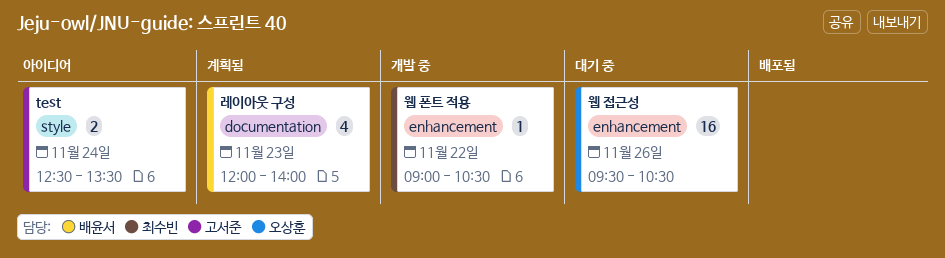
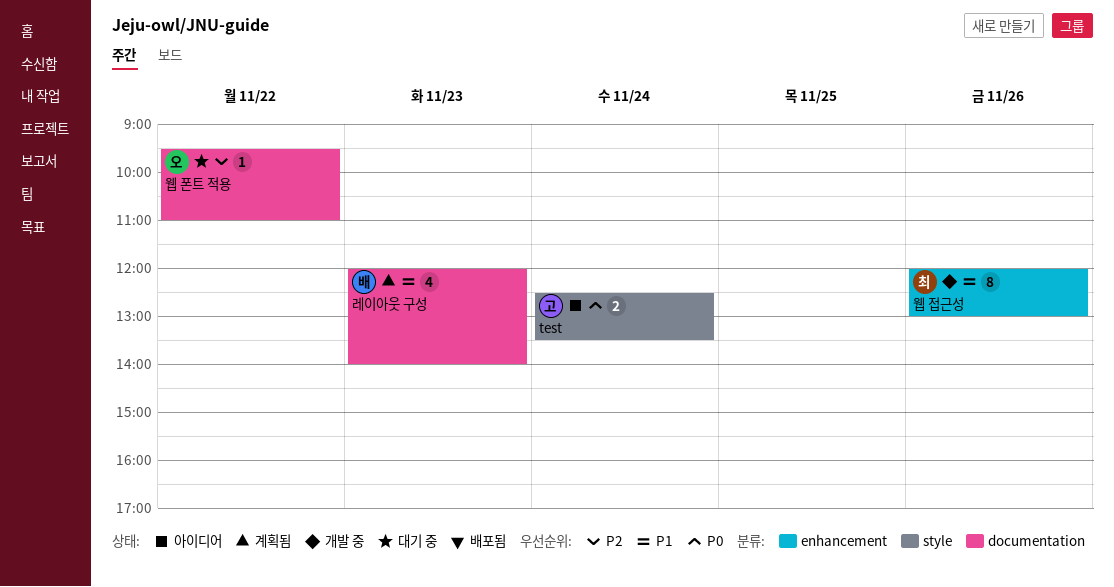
웹 접근성, status: 대기 중 -> 개발 중
웹 접근성, owner: 오상훈 -> 최수빈
웹 접근성, estimate: 16 -> 8
웹 접근성, begins: 09:30 -> 12:00
웹 접근성, ends: 10:30 -> 13:00
웹 폰트 적용, status: 개발 중 -> 대기 중
웹 폰트 적용, owner: 최수빈 -> 오상훈
웹 폰트 적용, label: enhancement -> documentation
웹 폰트 적용, begins: 09:00 -> 09:30
웹 폰트 적용, ends: 10:30 -> 11:00

